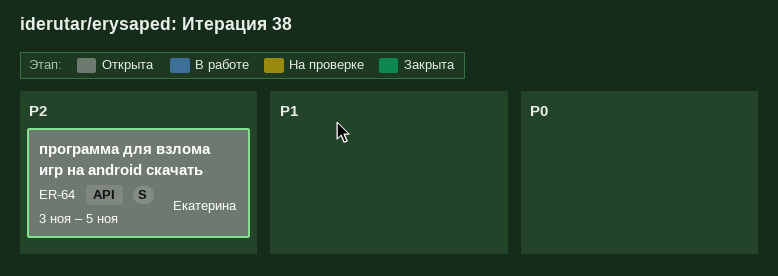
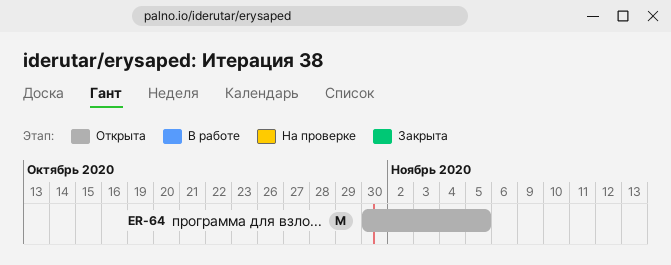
ER-64, estimate: S -> M
ER-64, start: Nov 3 -> Oct 30

